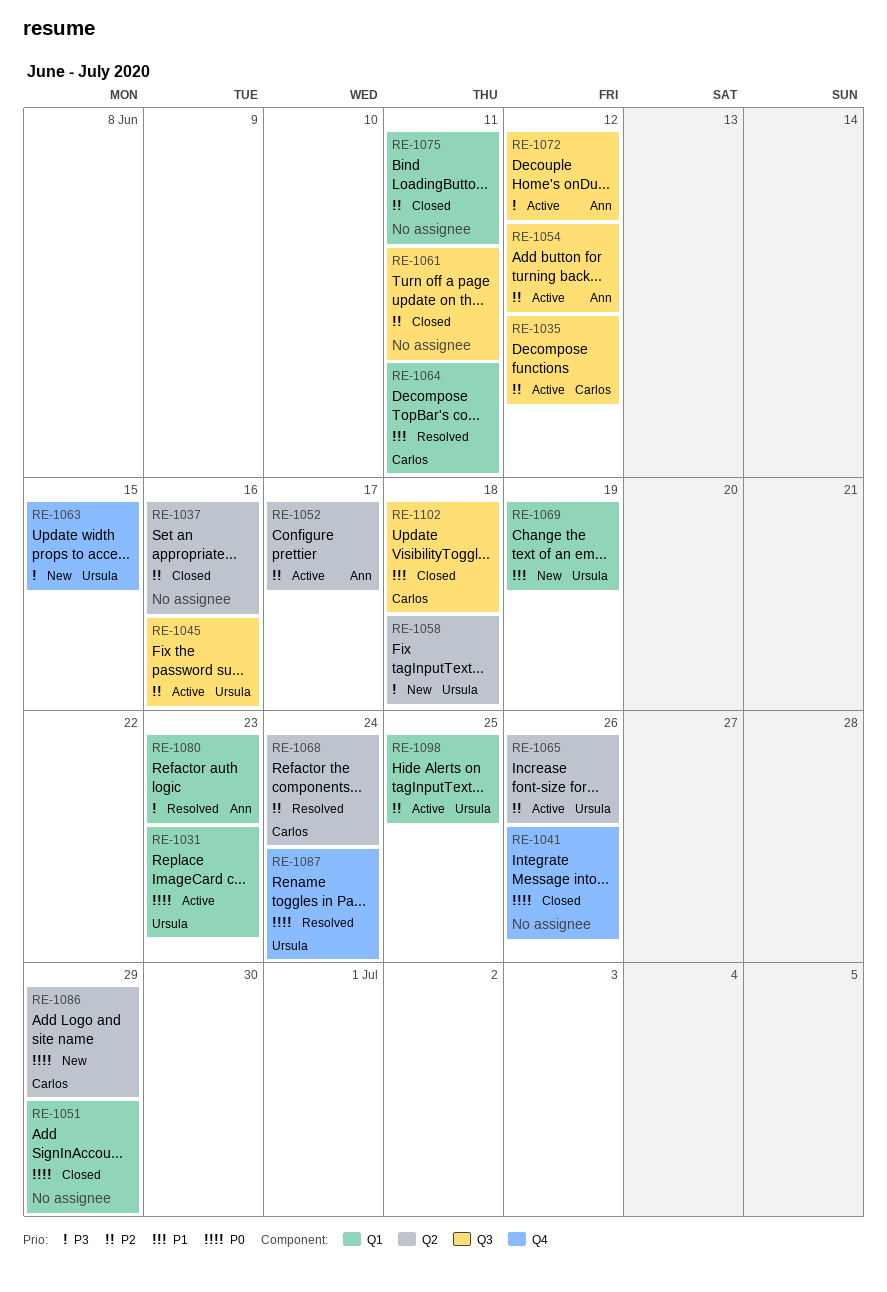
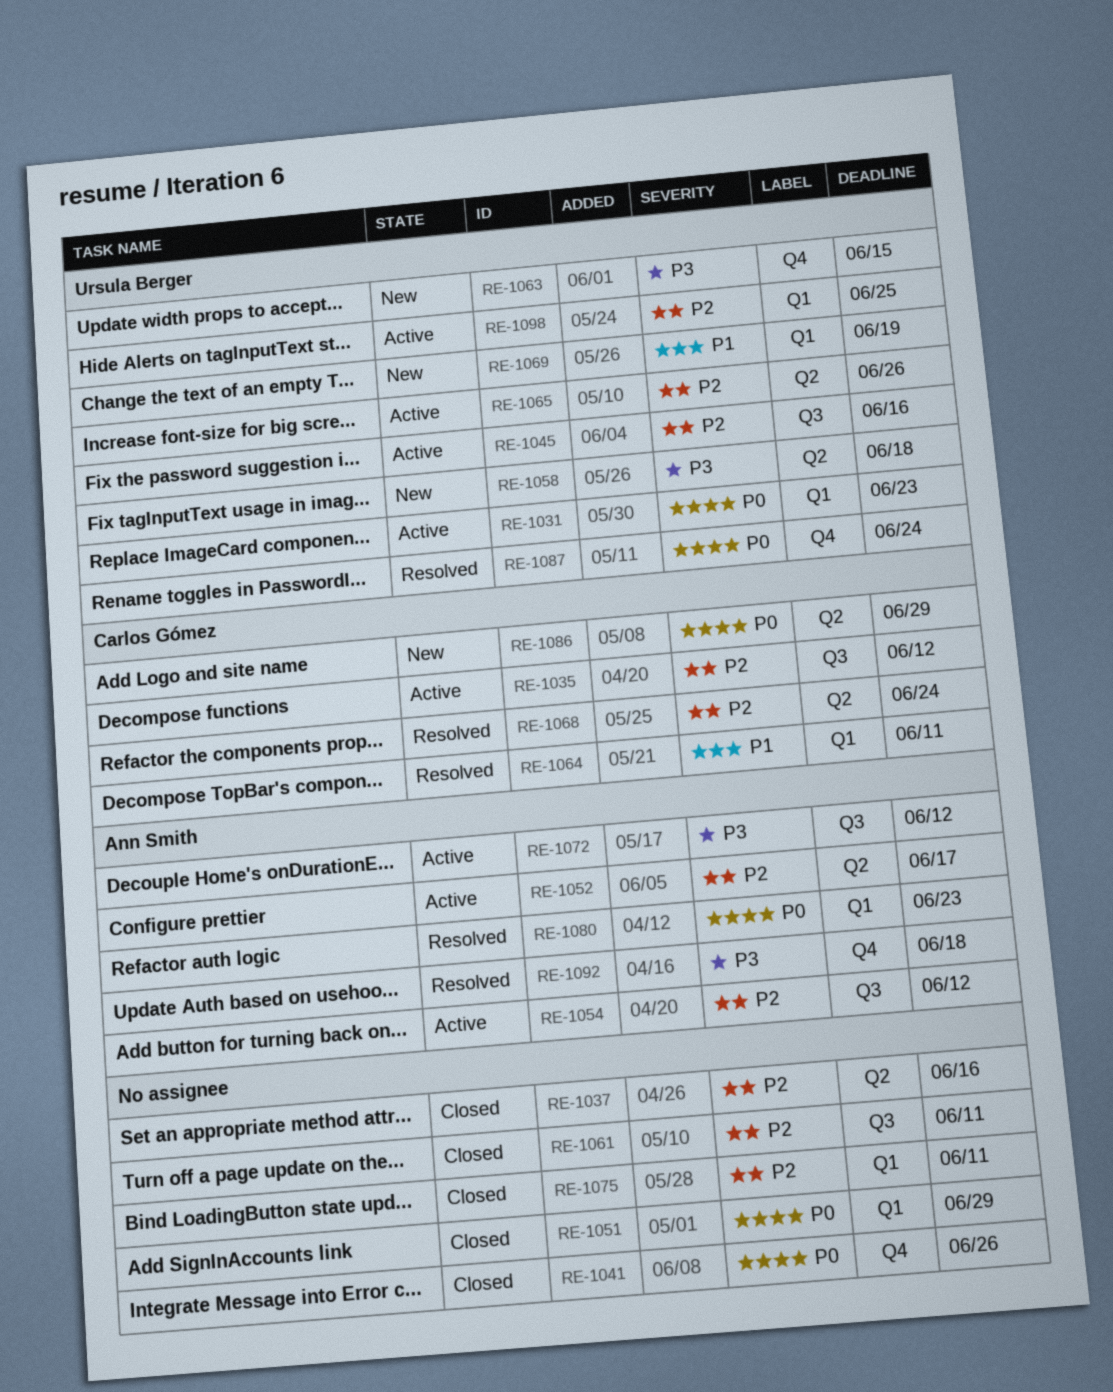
RE-1080, priority: P3 -> P0
RE-1092: none -> present
RE-1102: present -> none

